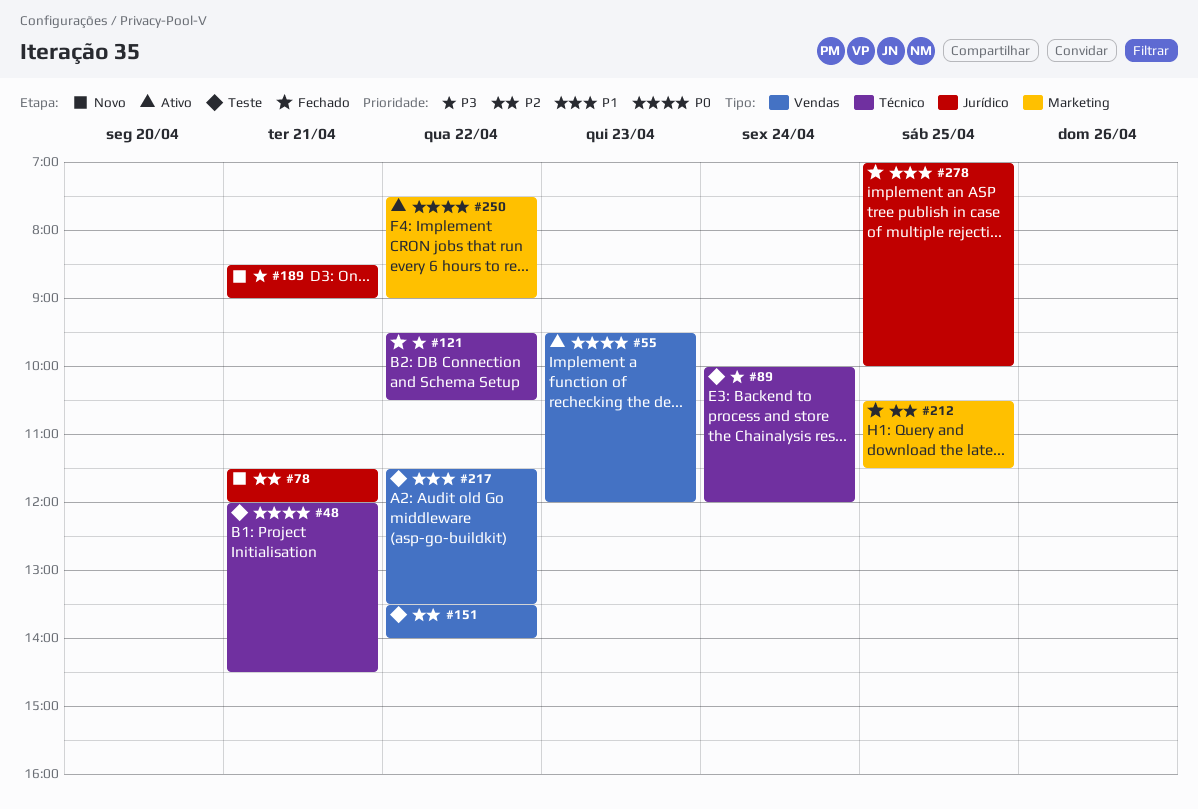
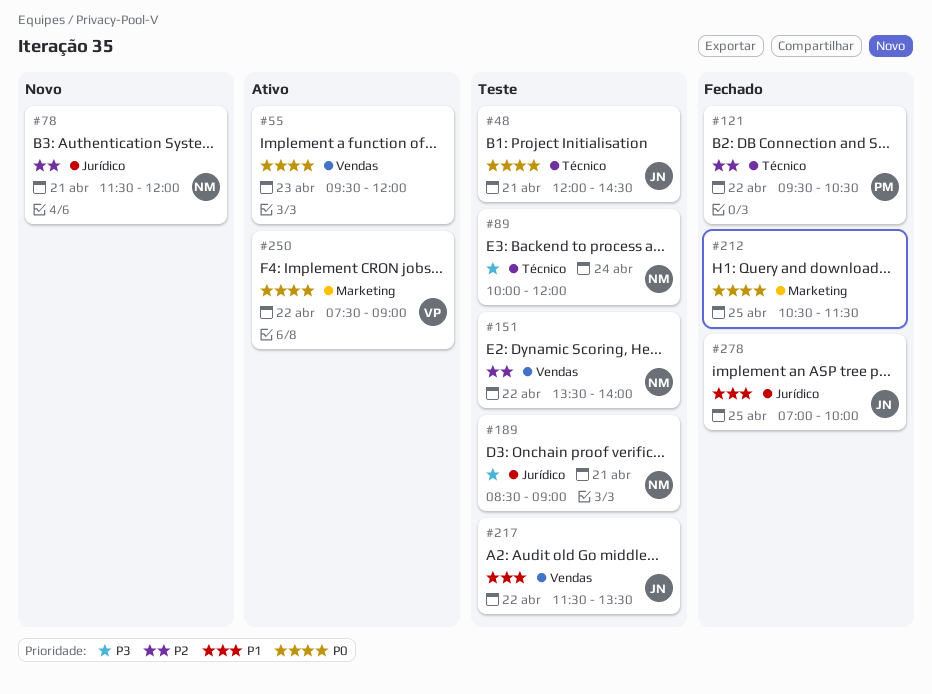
#121, priority: P3 -> P2
#189, status: Novo -> Teste
#212, priority: P2 -> P0

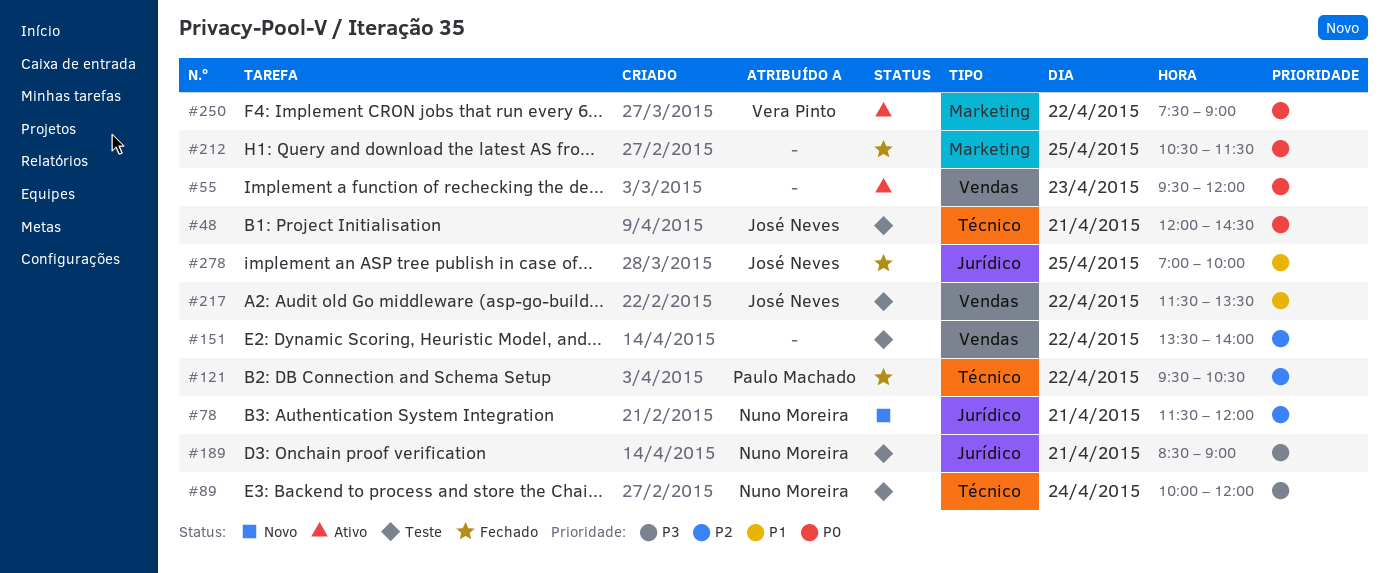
#151, owner: Nuno Moreira -> none

